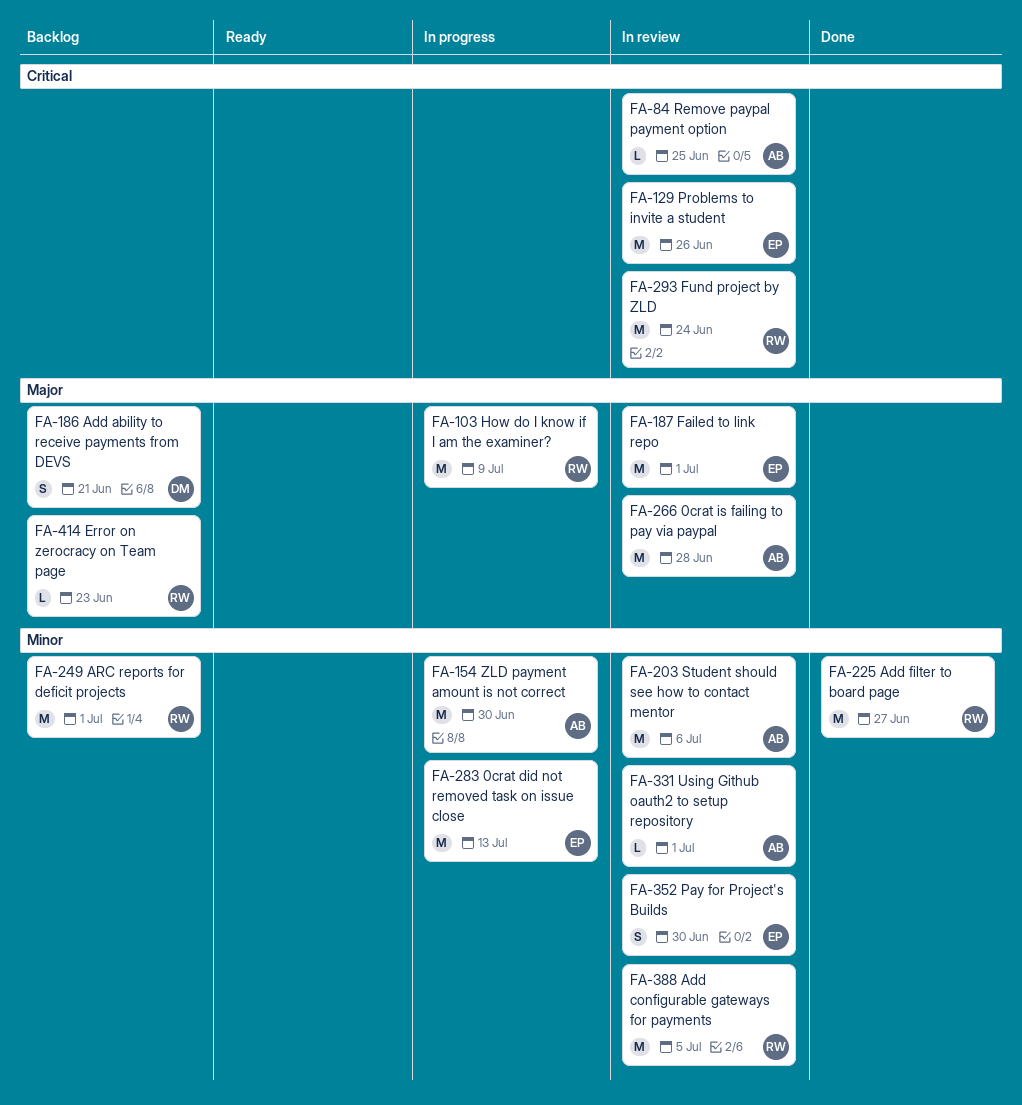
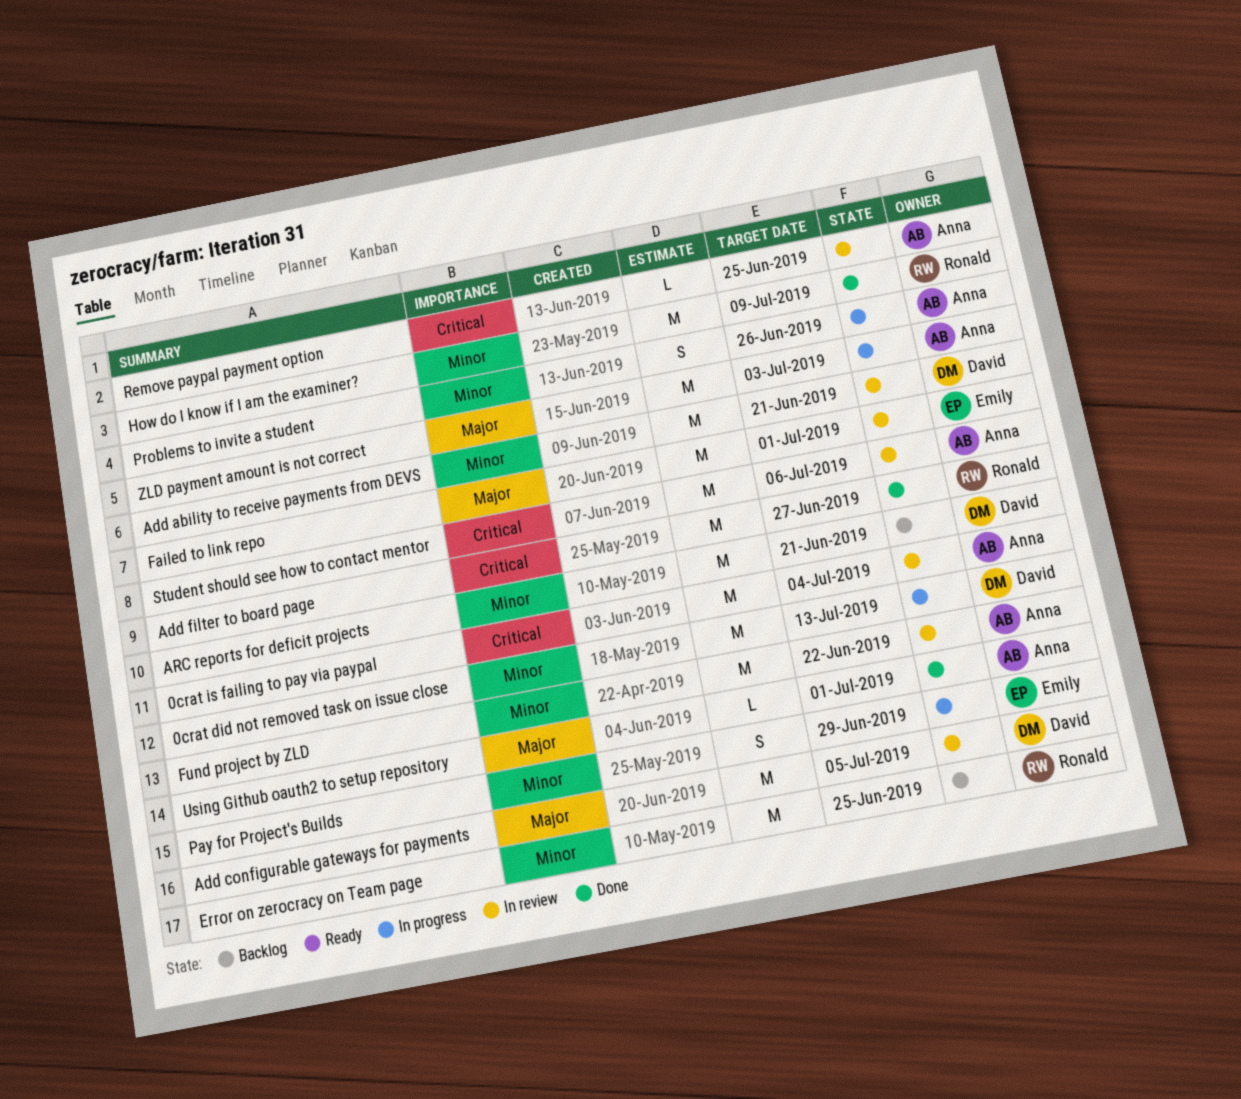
0crat did not removed task on issue close, owner: Emily -> David
0crat is failing to pay via paypal, priority: Major -> Critical
0crat is failing to pay via paypal, due: Jun 28 -> Jul 4
Add ability to receive payments from DEVS, status: Backlog -> In review
Add ability to receive payments from DEVS, priority: Major -> Minor
Add ability to receive payments from DEVS, estimate: S -> M
Add configurable gateways for payments, owner: Ronald -> David
Add configurable gateways for payments, priority: Minor -> Major
Add filter to board page, priority: Minor -> Critical
ARC reports for deficit projects, owner: Ronald -> David
ARC reports for deficit projects, due: Jul 1 -> Jun 21
Error on zerocracy on Team page, priority: Major -> Minor
Error on zerocracy on Team page, estimate: L -> M
Error on zerocracy on Team page, due: Jun 23 -> Jun 25
Fund project by ZLD, owner: Ronald -> Anna
Fund project by ZLD, priority: Critical -> Minor
Fund project by ZLD, due: Jun 24 -> Jun 22
How do I know if I am the examiner?, status: In progress -> Done
How do I know if I am the examiner?, priority: Major -> Minor
Pay for Project's Builds, status: In review -> In progress
Pay for Project's Builds, due: Jun 30 -> Jun 29
Problems to invite a student, status: In review -> In progress
Problems to invite a student, owner: Emily -> Anna
Problems to invite a student, priority: Critical -> Minor
Problems to invite a student, estimate: M -> S
Student should see how to contact mentor, priority: Minor -> Critical
Using Github oauth2 to setup repository, status: In review -> Done
Using Github oauth2 to setup repository, priority: Minor -> Major
ZLD payment amount is not correct, priority: Minor -> Major
ZLD payment amount is not correct, due: Jun 30 -> Jul 3

